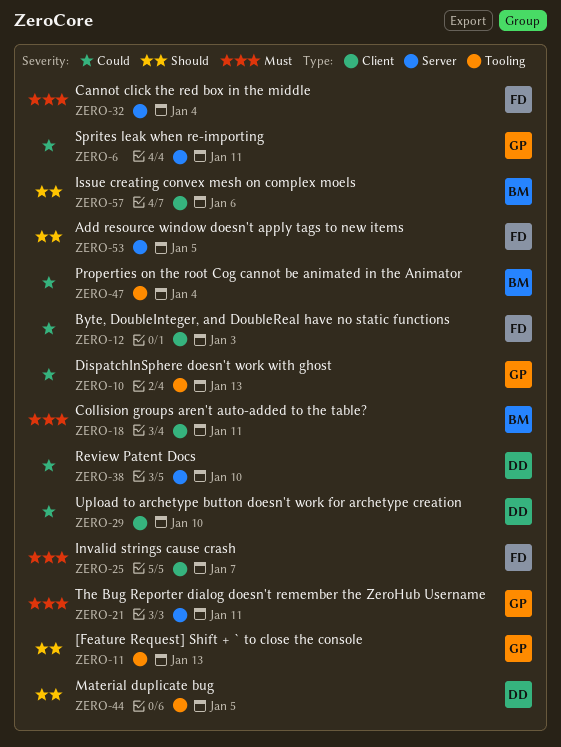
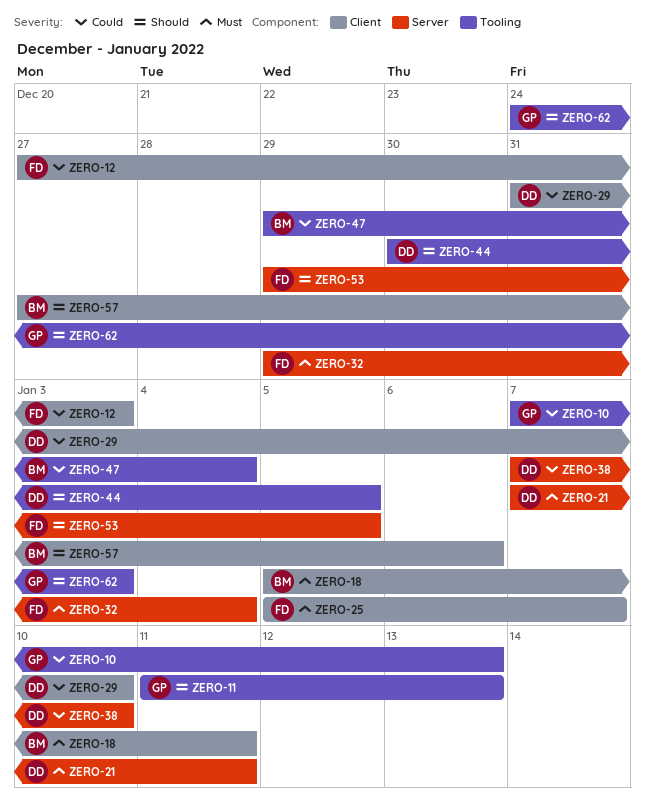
ZERO-6: present -> none
ZERO-21, owner: GP -> DD
ZERO-62: none -> present

